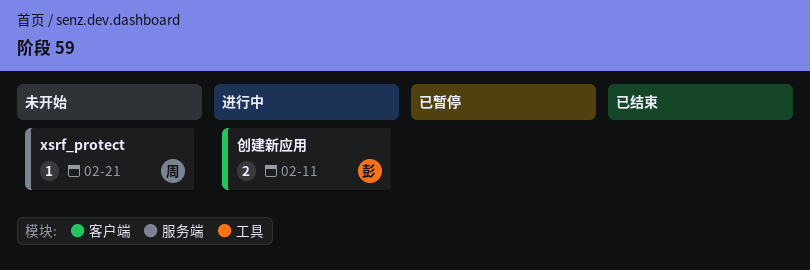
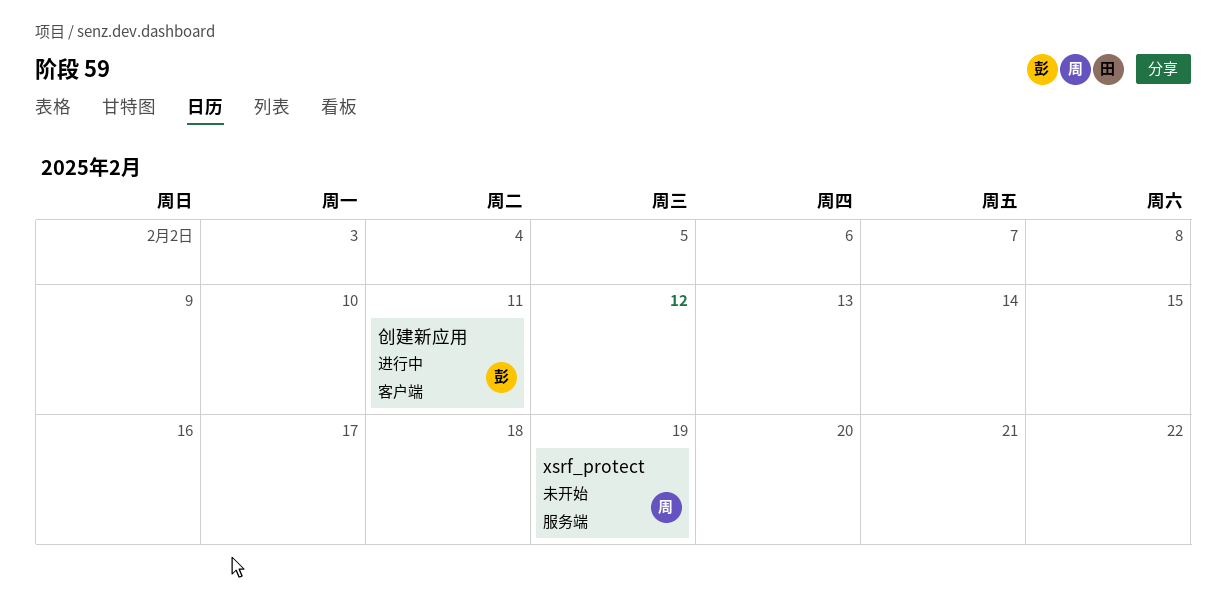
xsrf_protect, due: Feb 21 -> Feb 19

